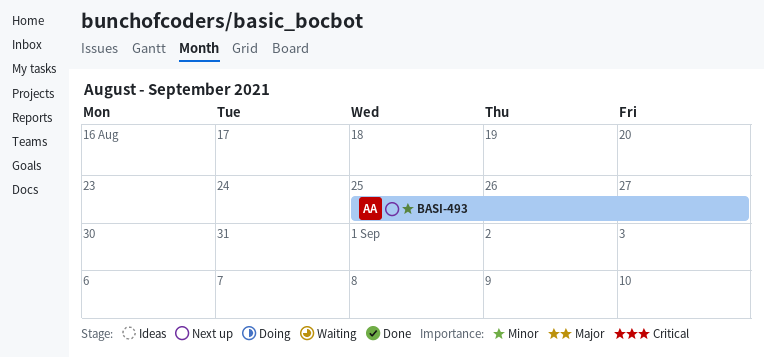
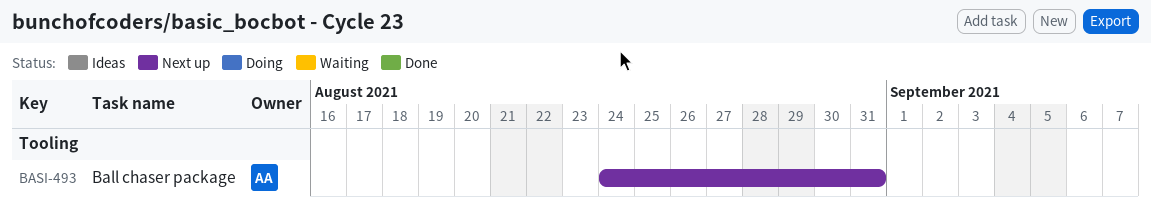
BASI-493, start: Aug 25 -> Aug 24
BASI-493, due: Aug 27 -> Aug 31

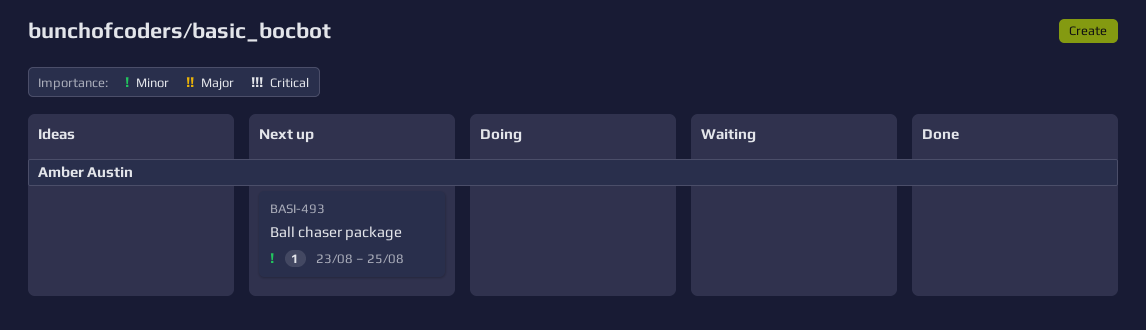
BASI-493, start: Aug 24 -> Aug 23
BASI-493, due: Aug 31 -> Aug 25

